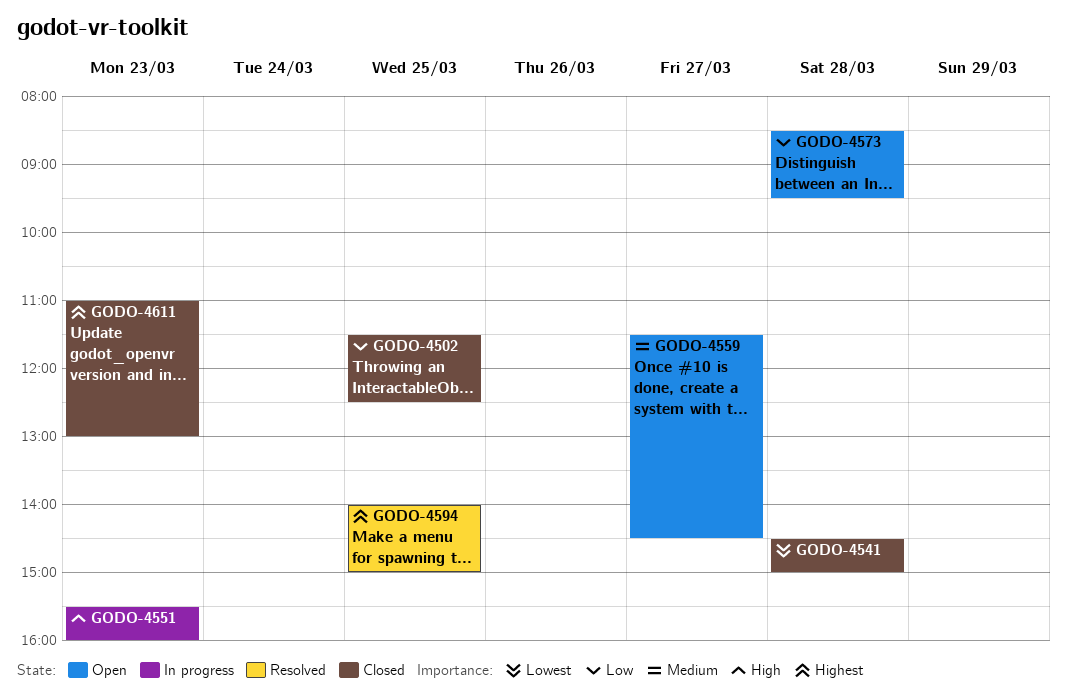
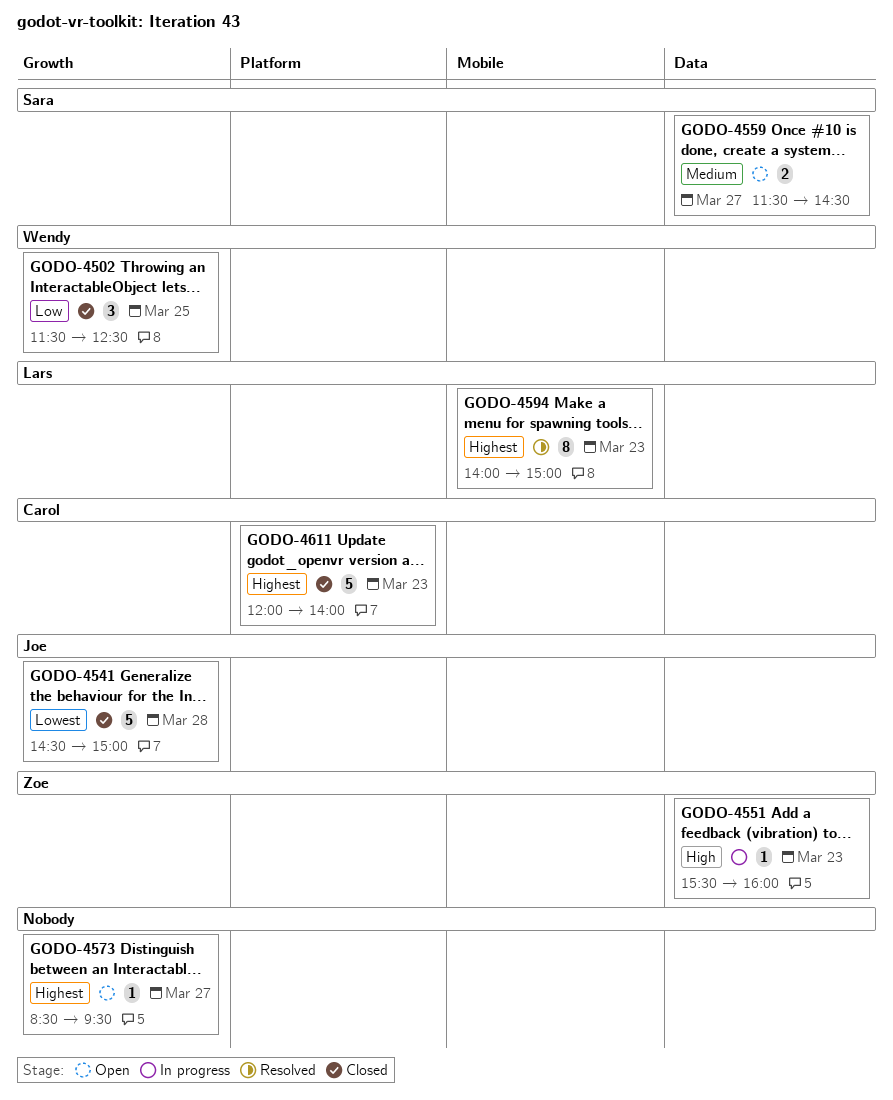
GODO-4573, priority: Low -> Highest
GODO-4573, day: Mar 28 -> Mar 27
GODO-4594, day: Mar 25 -> Mar 23
GODO-4611, begins: 11:00 -> 12:00
GODO-4611, ends: 13:00 -> 14:00

